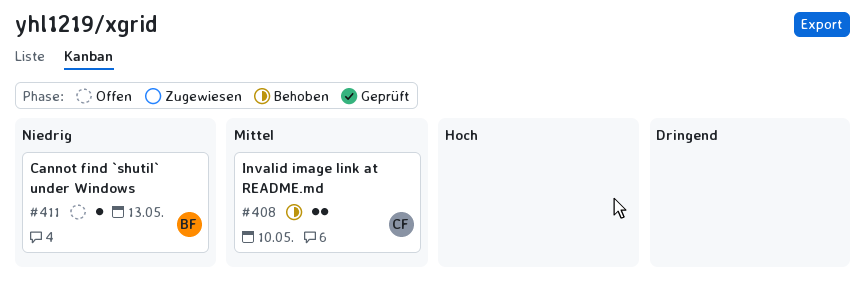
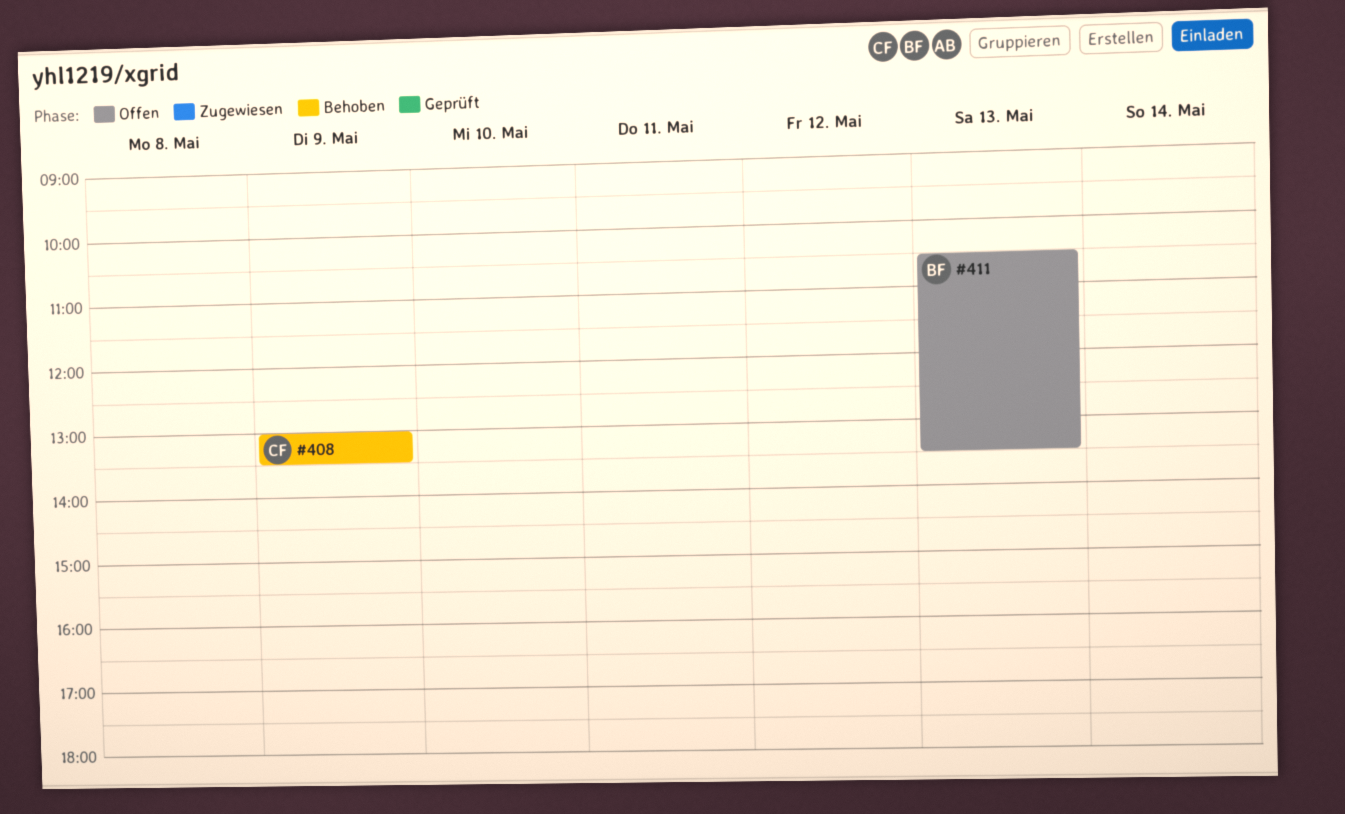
#408, day: May 10 -> May 9

